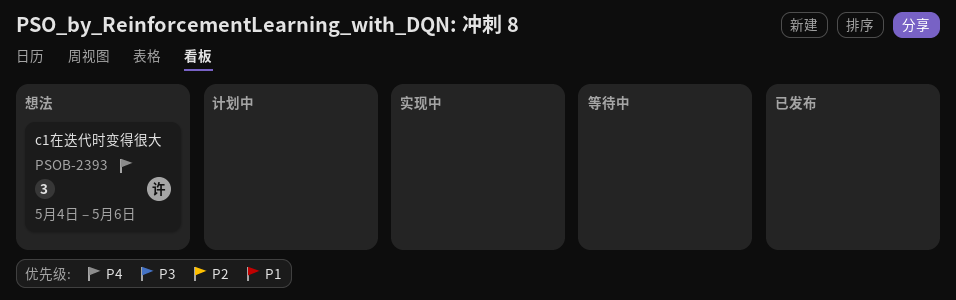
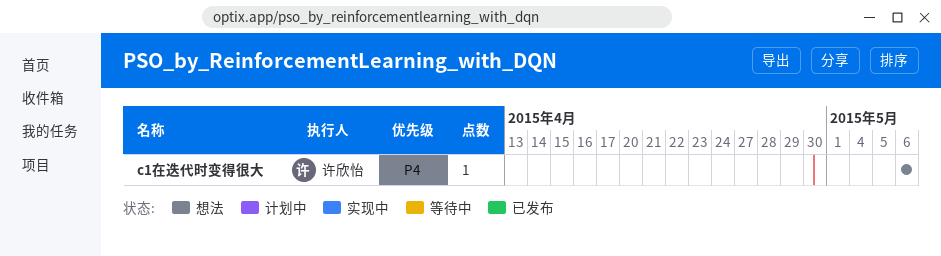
c1在迭代时变得很大, estimate: 3 -> 1
c1在迭代时变得很大, start: May 4 -> May 6

